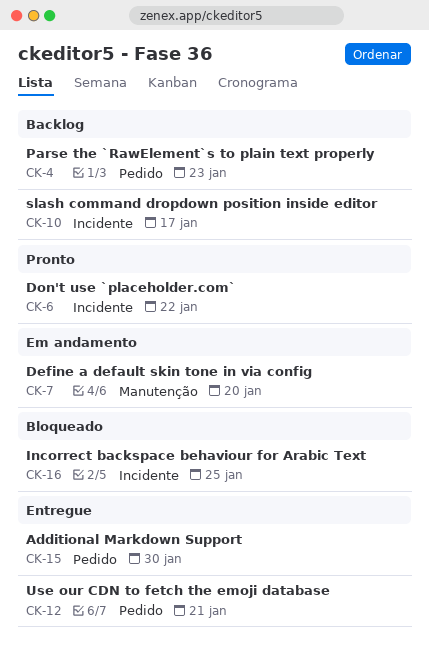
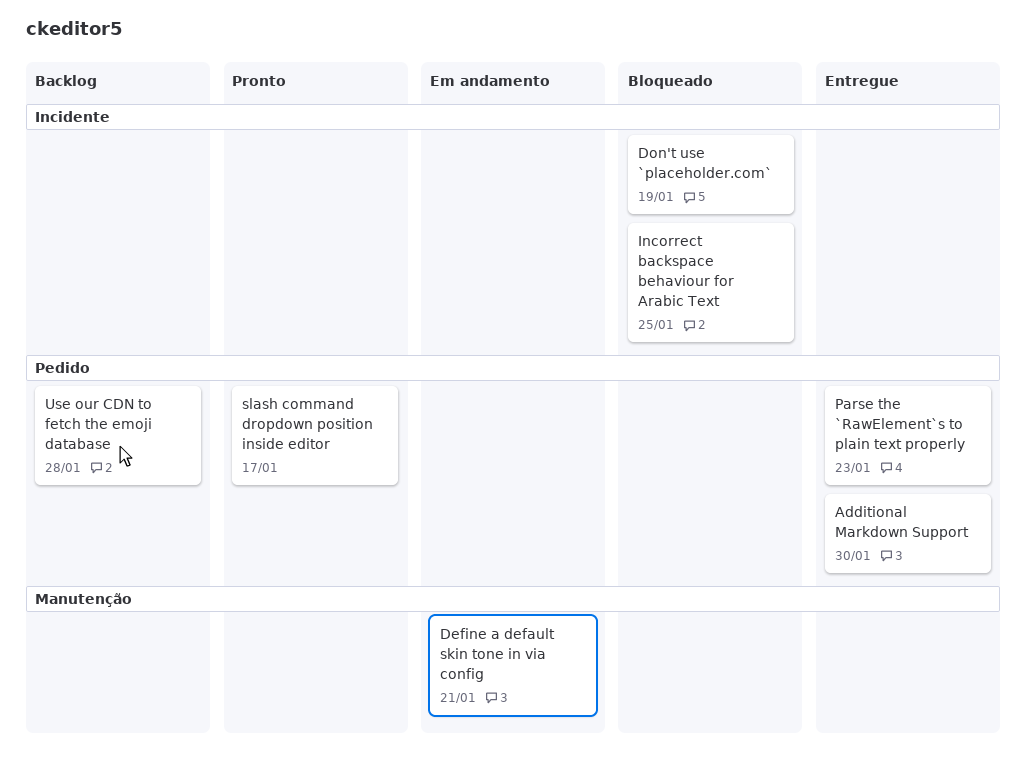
Define a default skin tone in via config, due: Jan 20 -> Jan 21
Don't use `placeholder.com`, status: Pronto -> Bloqueado
Don't use `placeholder.com`, due: Jan 22 -> Jan 19
Parse the `RawElement`s to plain text properly, status: Backlog -> Entregue
slash command dropdown position inside editor, status: Backlog -> Pronto
slash command dropdown position inside editor, label: Incidente -> Pedido
Use our CDN to fetch the emoji database, status: Entregue -> Backlog
Use our CDN to fetch the emoji database, due: Jan 21 -> Jan 28

